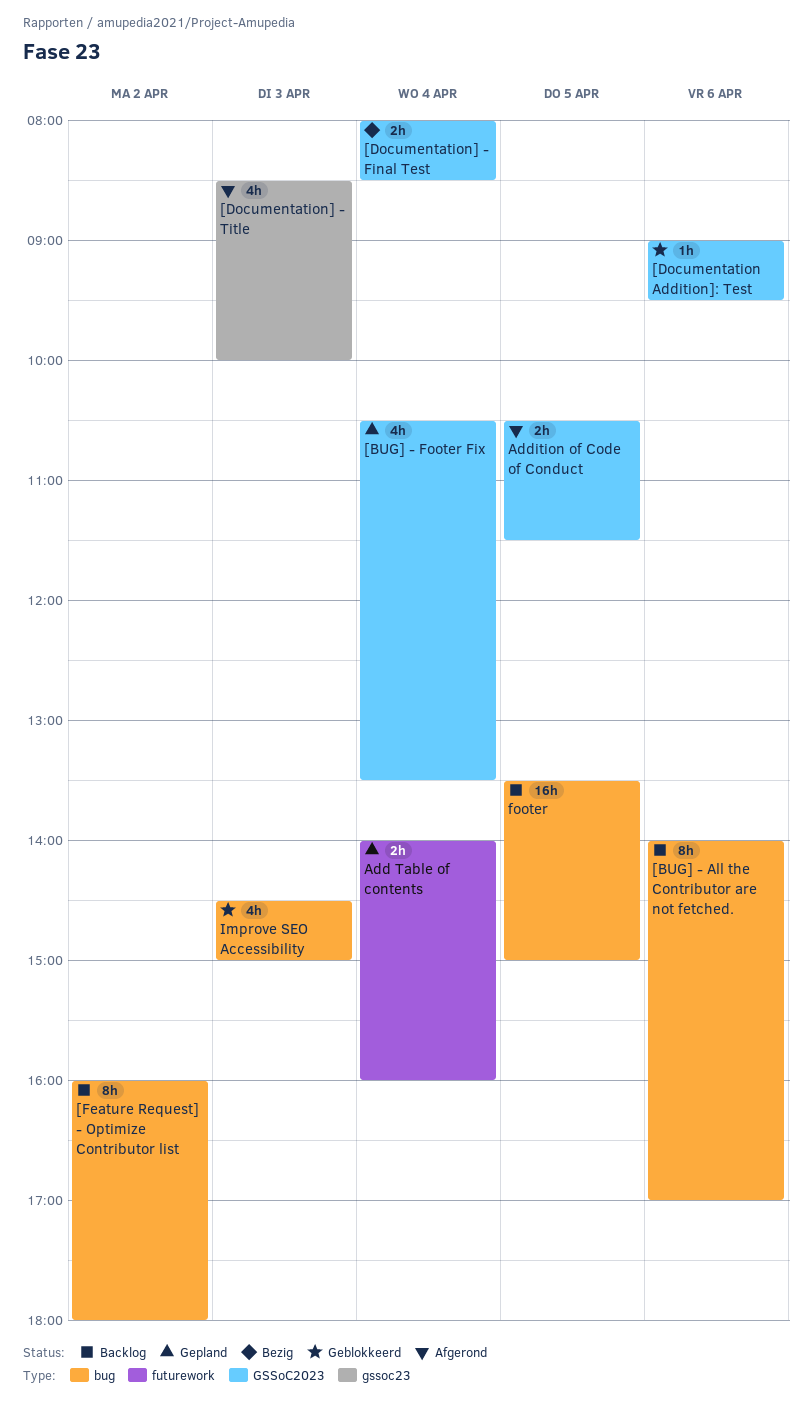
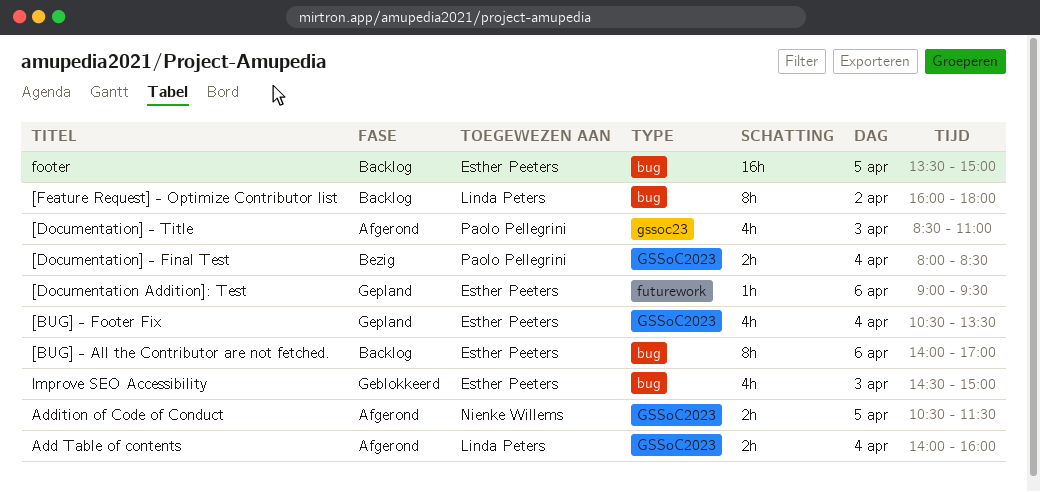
[Documentation Addition]: Test, status: Geblokkeerd -> Gepland
[Documentation Addition]: Test, label: GSSoC2023 -> futurework
[Documentation] - Title, ends: 10:00 -> 11:00
Add Table of contents, status: Gepland -> Afgerond
Add Table of contents, label: futurework -> GSSoC2023

